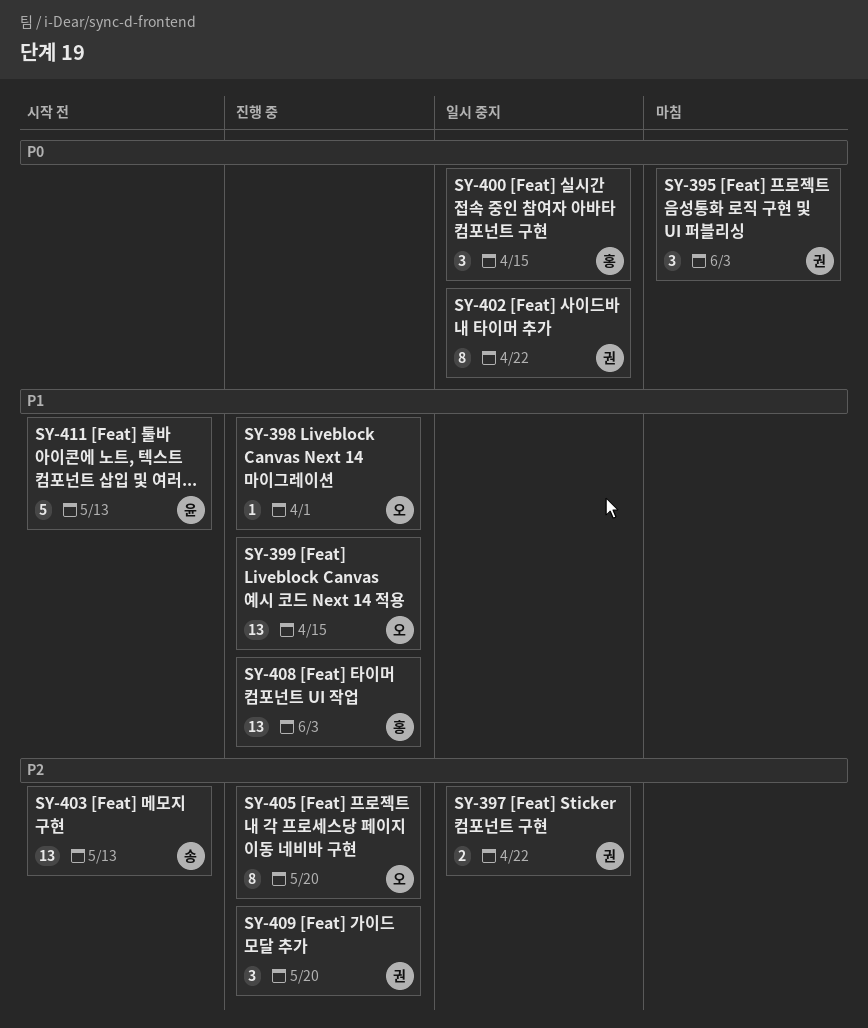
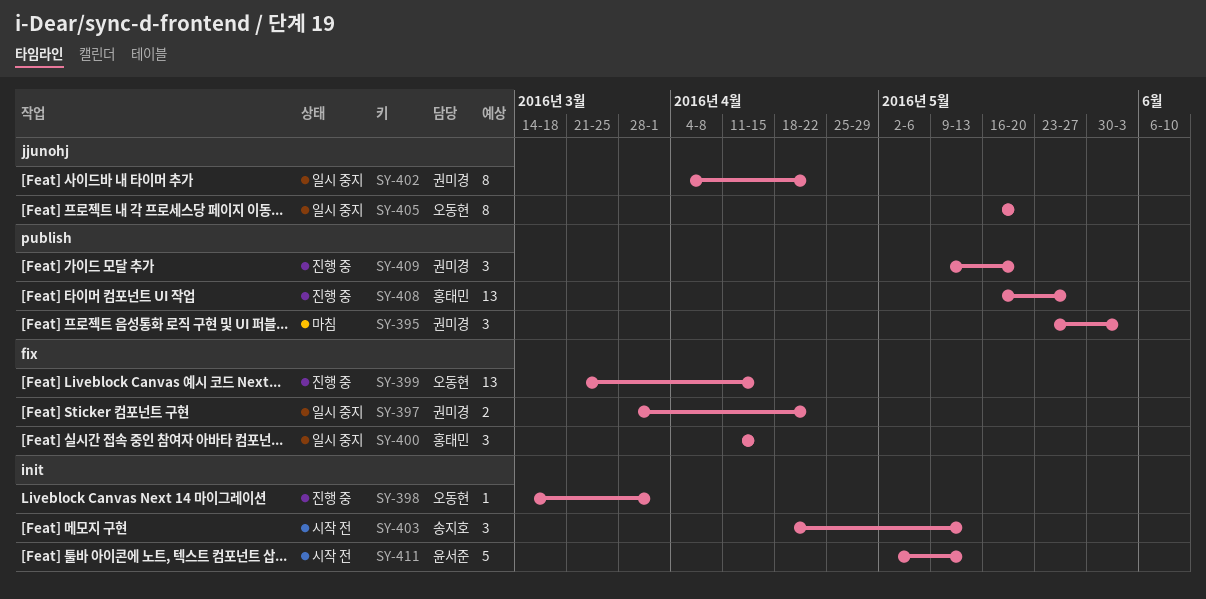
SY-403, estimate: 13 -> 3
SY-405, status: 진행 중 -> 일시 중지
SY-408, due: Jun 3 -> May 27

